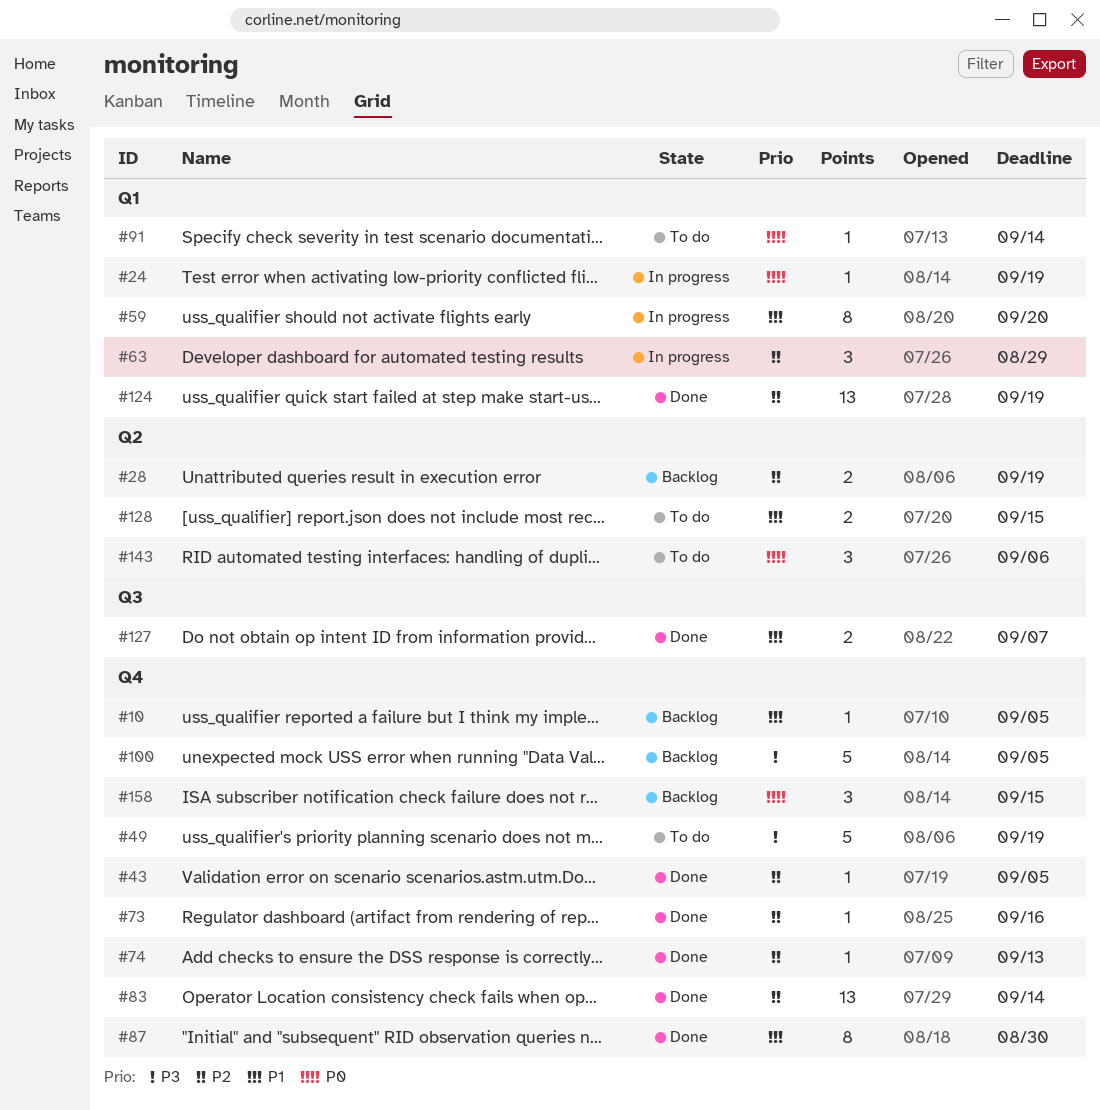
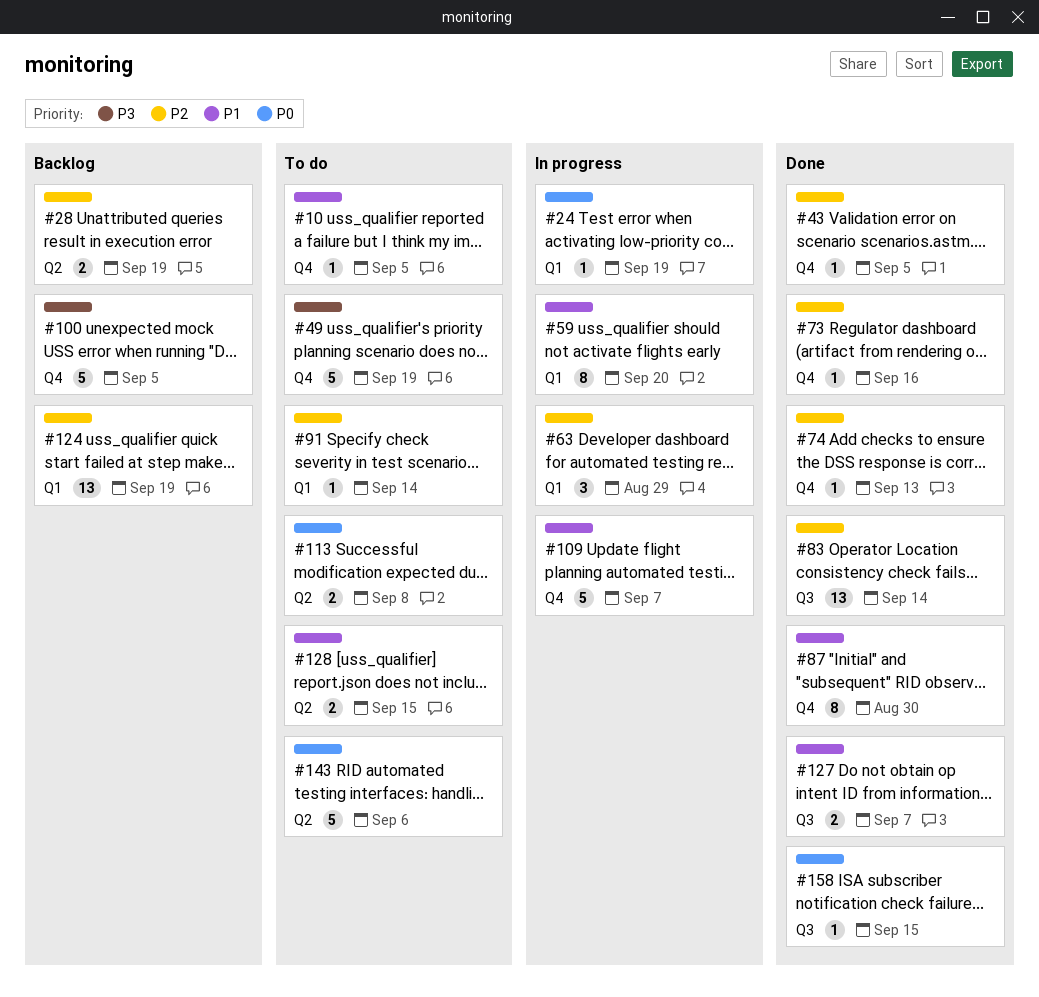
#10, status: Backlog -> To do
#83, label: Q4 -> Q3
#91, priority: P0 -> P2
#109: none -> present
#113: none -> present
#124, status: Done -> Backlog
#143, estimate: 3 -> 5
#158, status: Backlog -> Done
#158, label: Q4 -> Q3
#158, estimate: 3 -> 1

